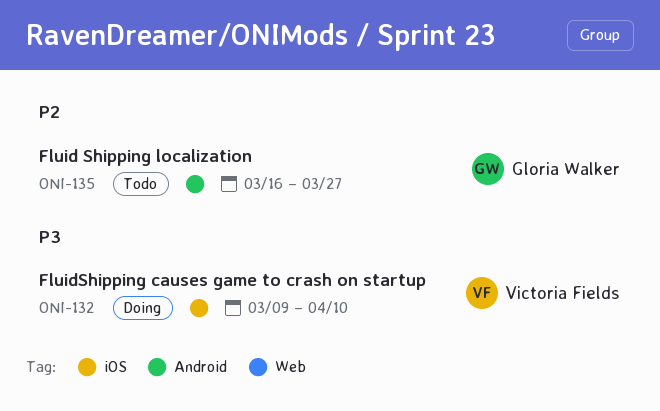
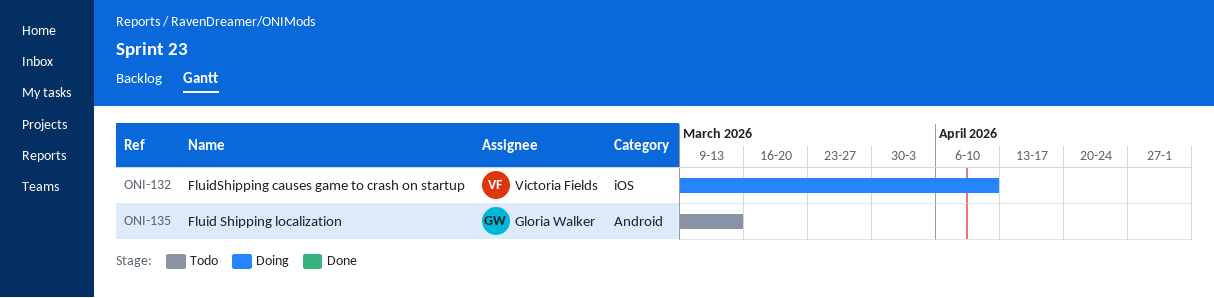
ONI-135, start: Mar 16 -> Mar 9
ONI-135, due: Mar 27 -> Mar 13

